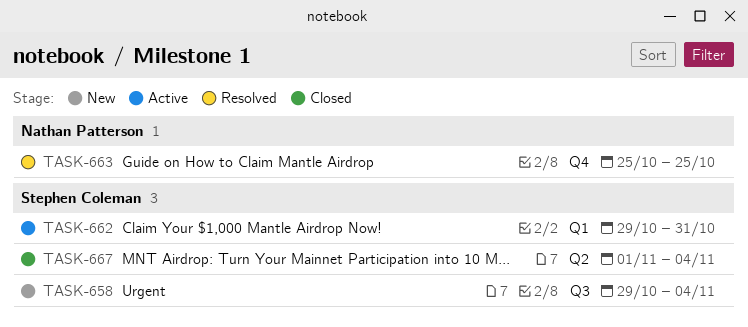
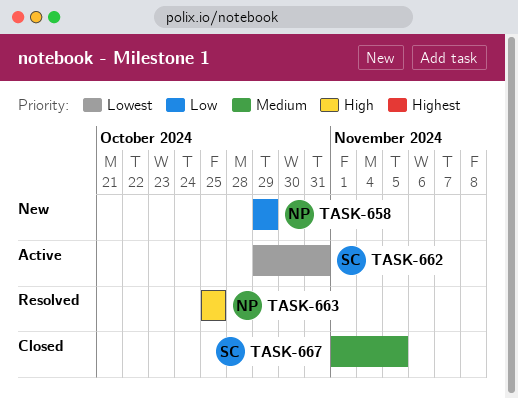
TASK-658, owner: Stephen Coleman -> Nathan Patterson
TASK-658, due: Nov 4 -> Oct 29
TASK-667, due: Nov 4 -> Nov 5

